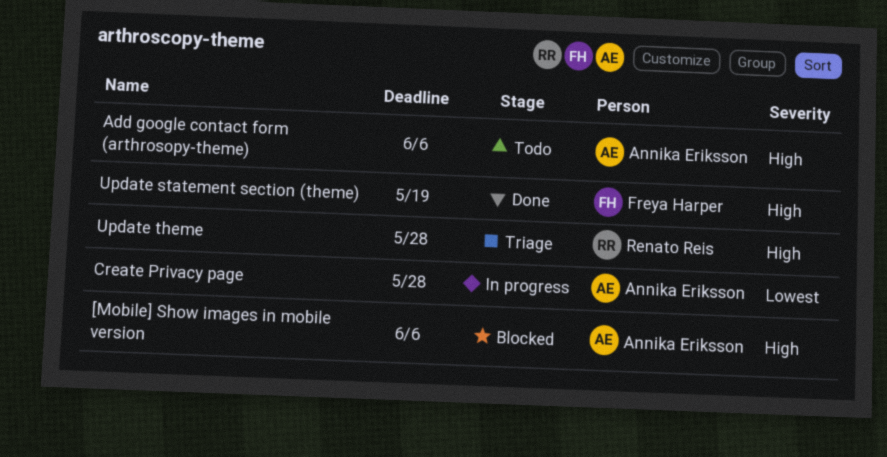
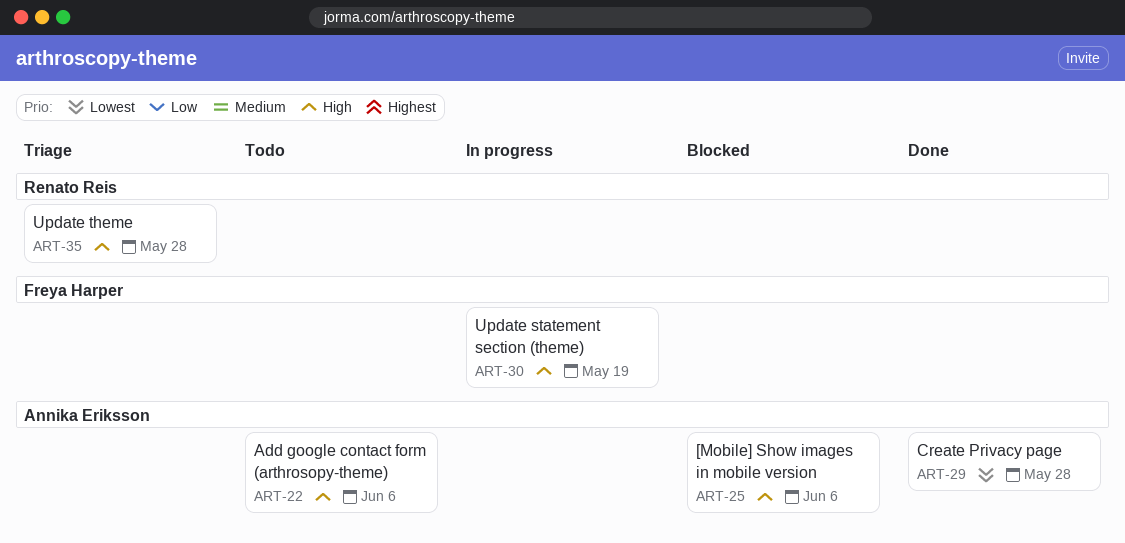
Create Privacy page, status: In progress -> Done
Update statement section (theme), status: Done -> In progress

